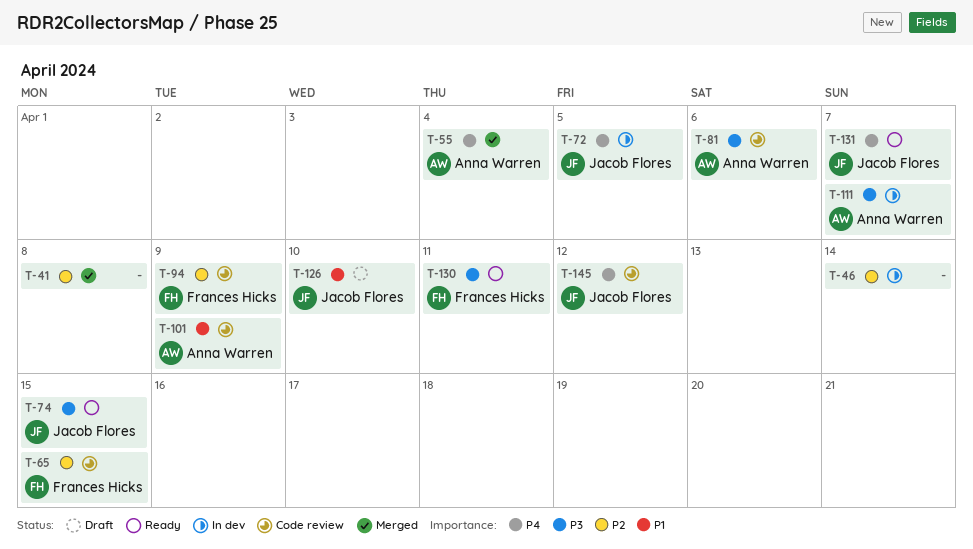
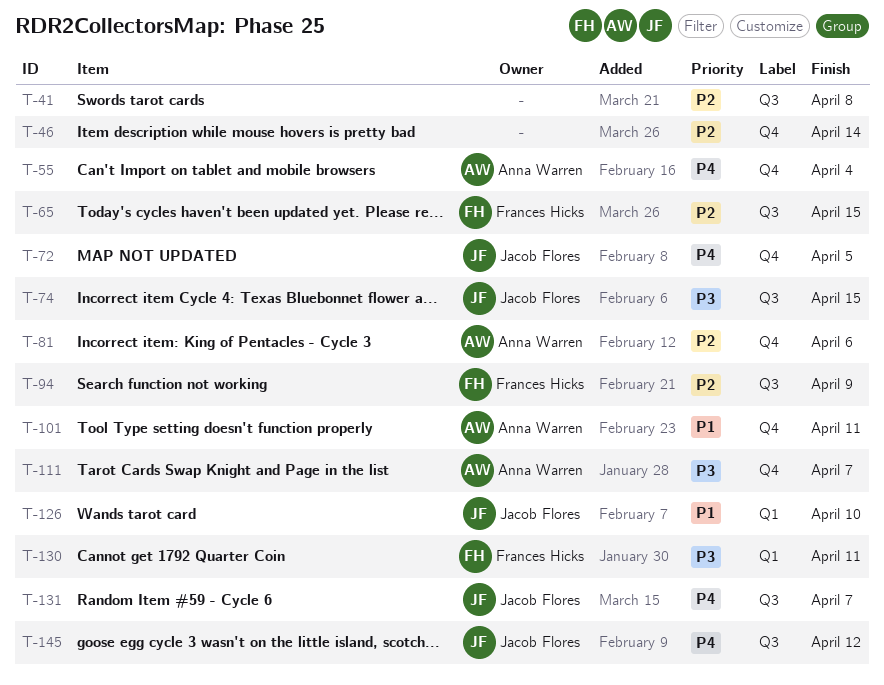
T-81, priority: P3 -> P2
T-101, due: Apr 9 -> Apr 11

